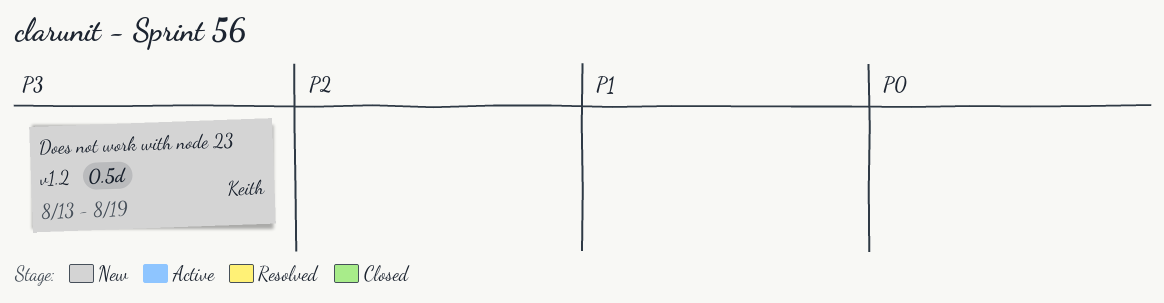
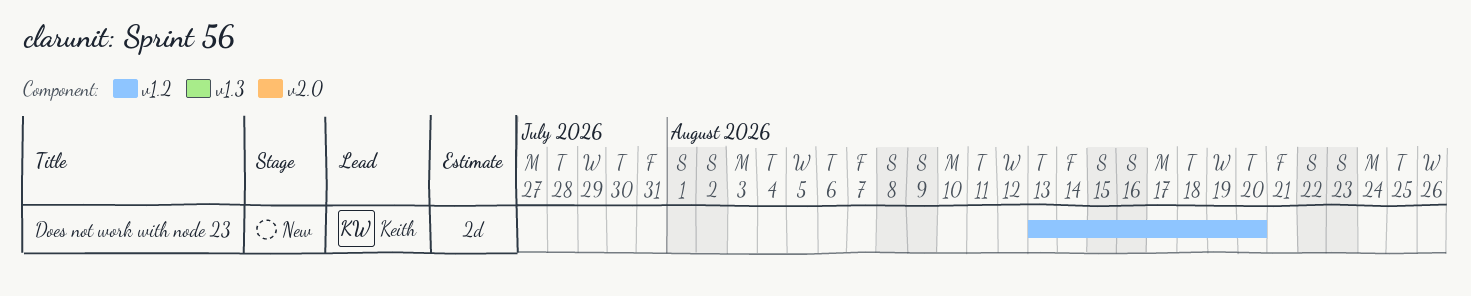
Does not work with node 23, estimate: 0.5d -> 2d
Does not work with node 23, due: Aug 19 -> Aug 20

